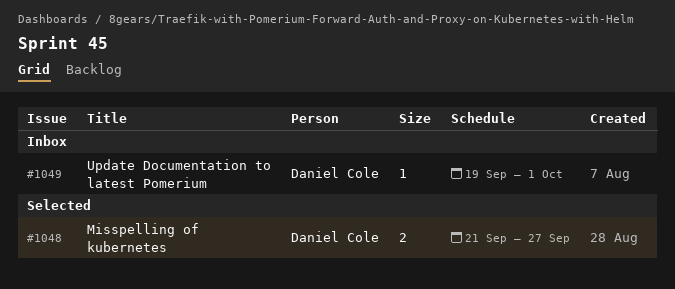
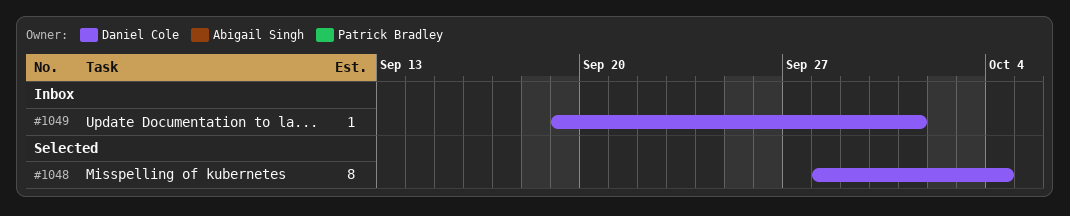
#1048, estimate: 2 -> 8
#1048, start: Sep 21 -> Sep 28
#1048, due: Sep 27 -> Oct 4

